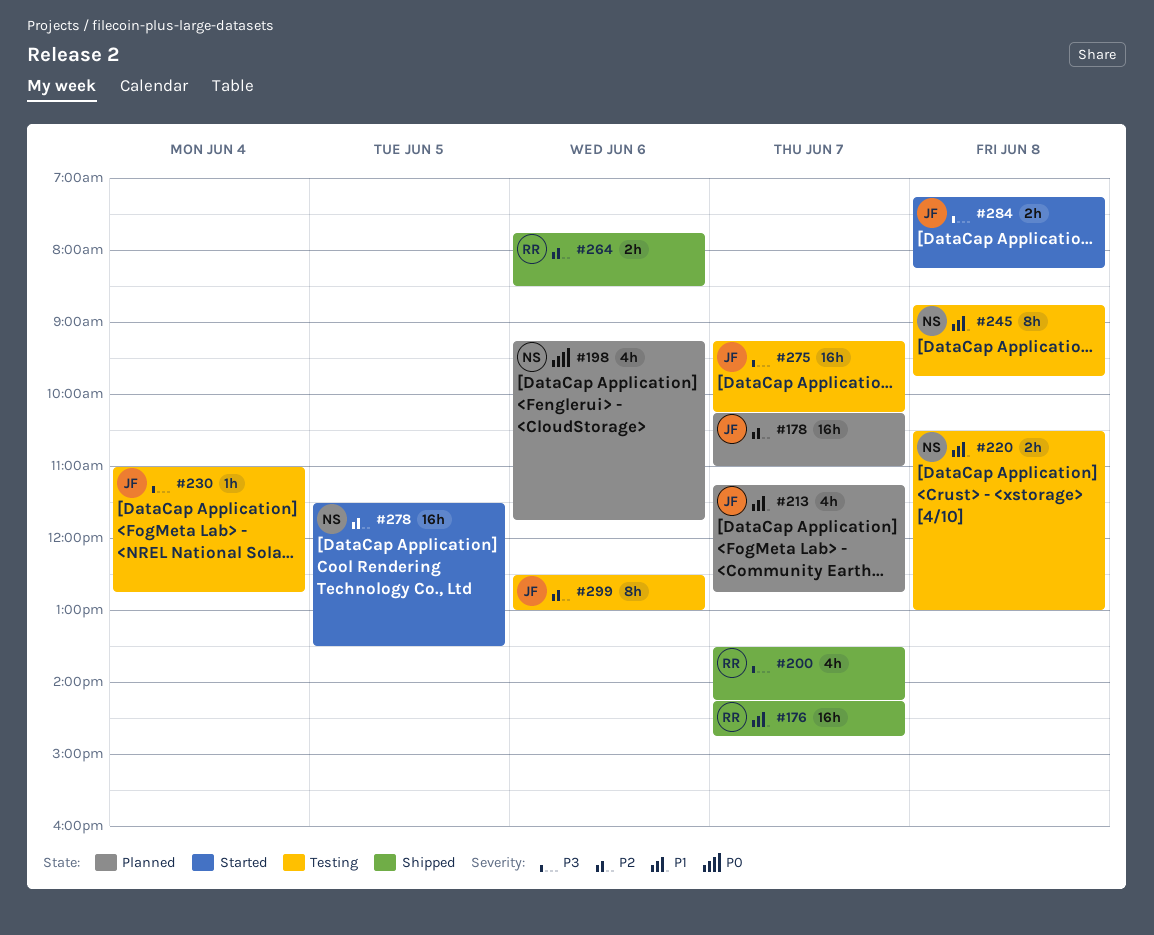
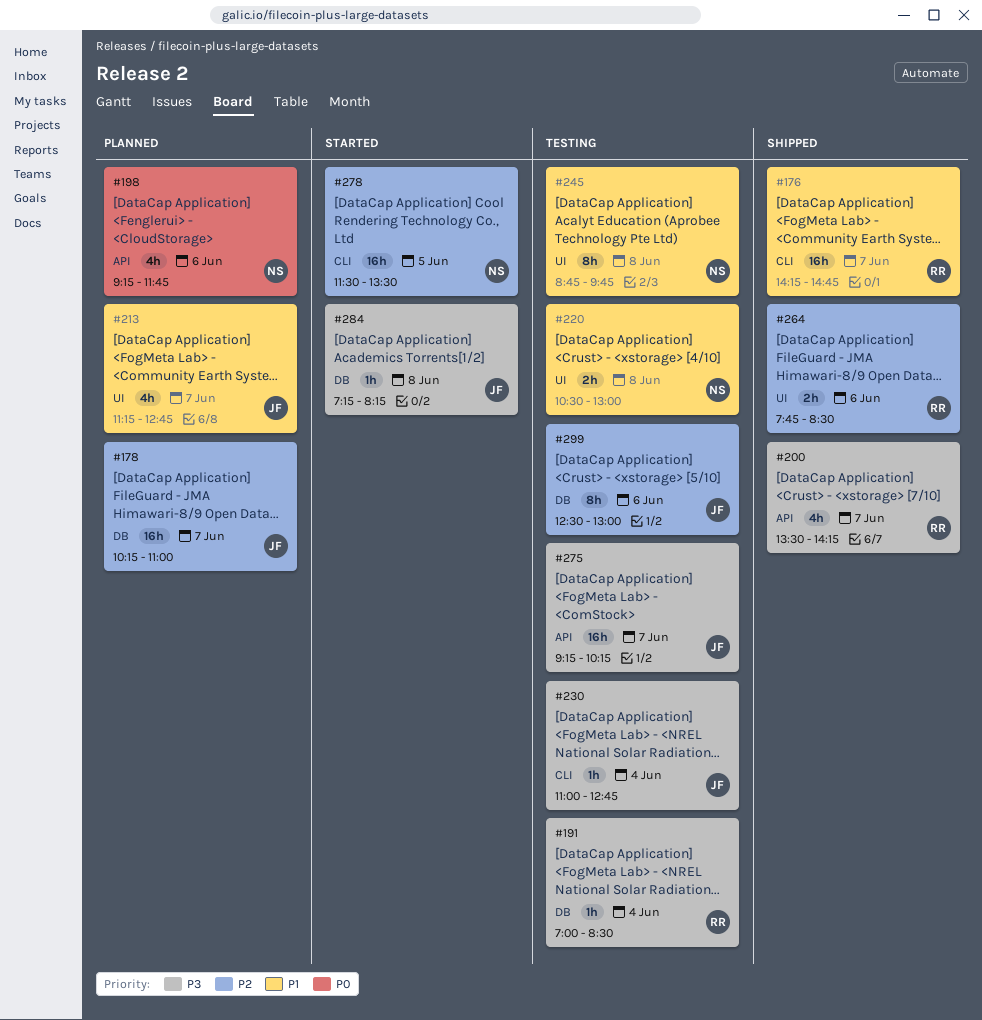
#191: none -> present
#284, estimate: 2h -> 1h

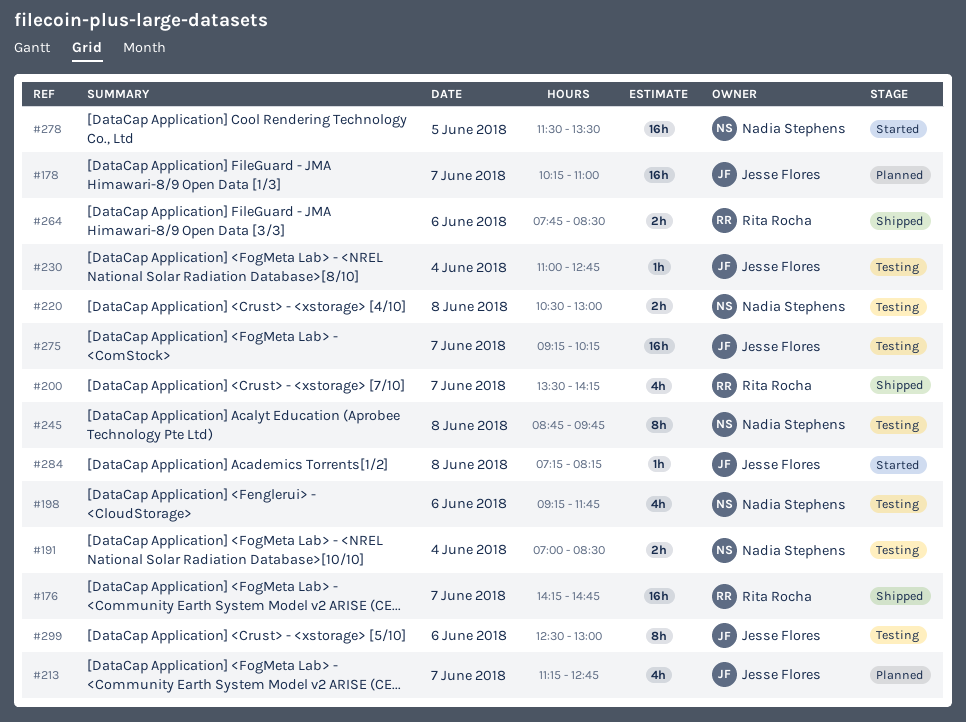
#191, owner: Rita Rocha -> Nadia Stephens
#191, estimate: 1h -> 2h
#198, status: Planned -> Testing

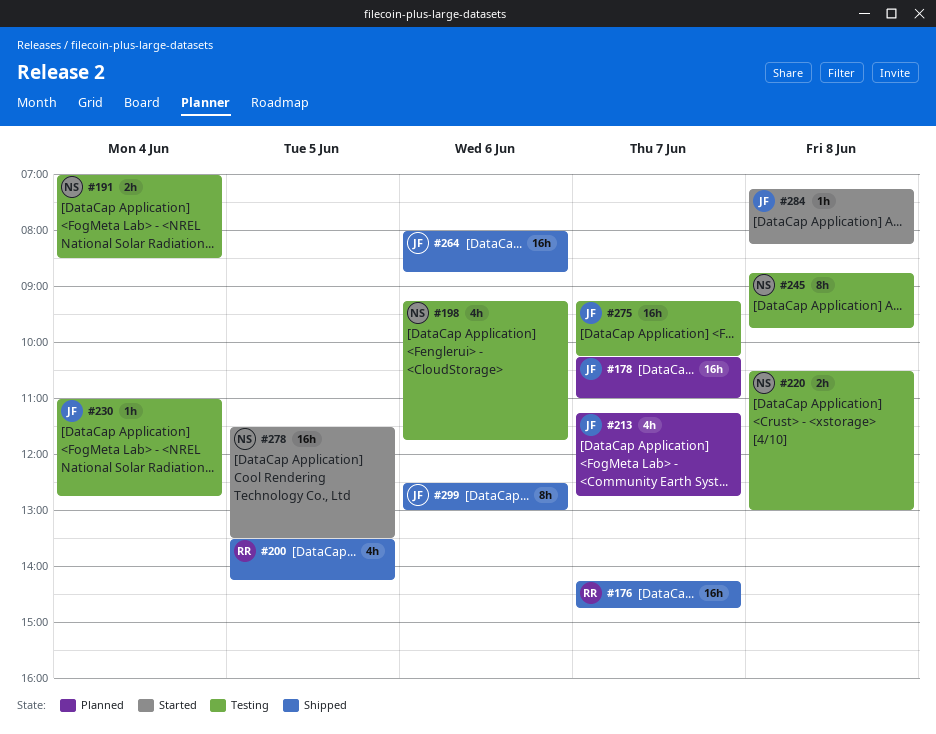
#200, day: Jun 7 -> Jun 5
#264, owner: Rita Rocha -> Jesse Flores
#264, estimate: 2h -> 16h
#264, begins: 07:45 -> 08:00
#264, ends: 08:30 -> 08:45
#299, status: Testing -> Shipped

